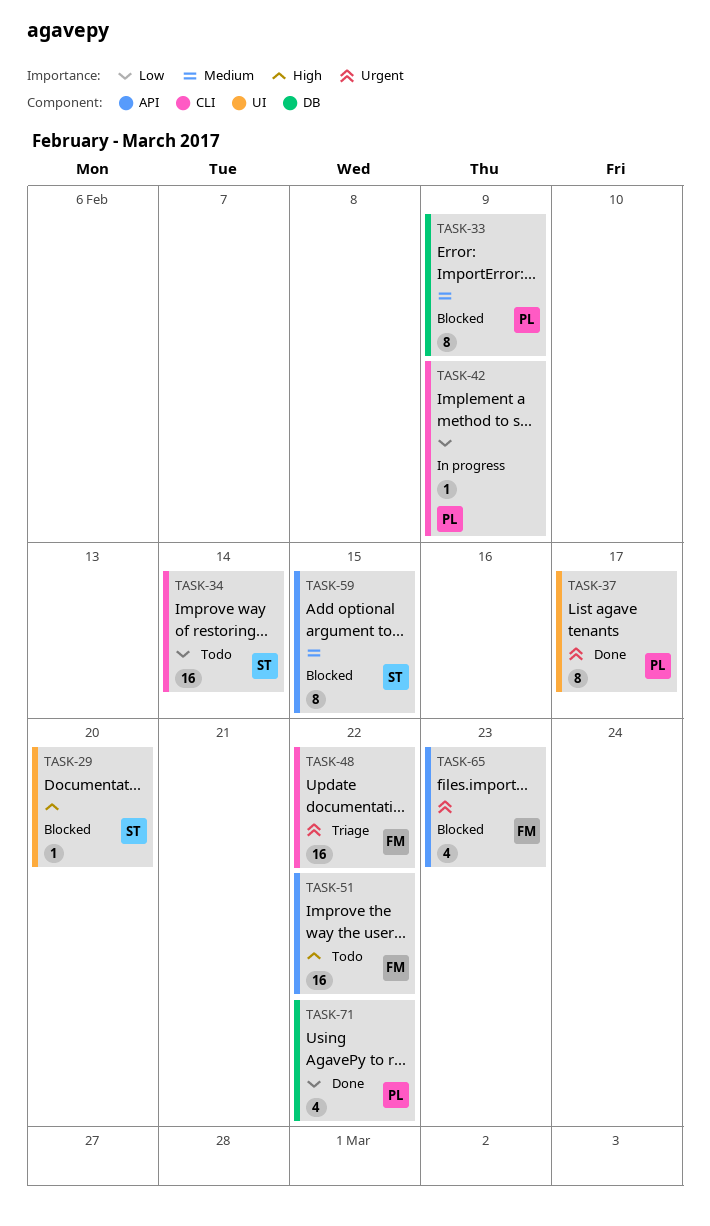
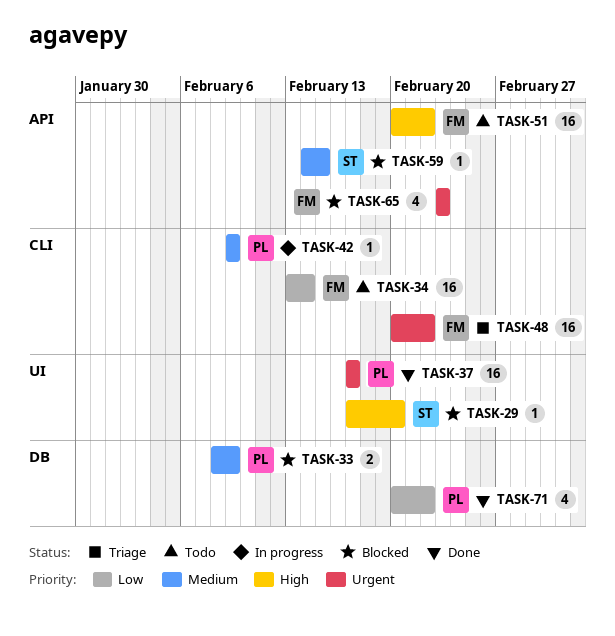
TASK-33, estimate: 8 -> 2
TASK-34, owner: ST -> FM
TASK-37, estimate: 8 -> 16
TASK-42, priority: Low -> Medium
TASK-59, estimate: 8 -> 1

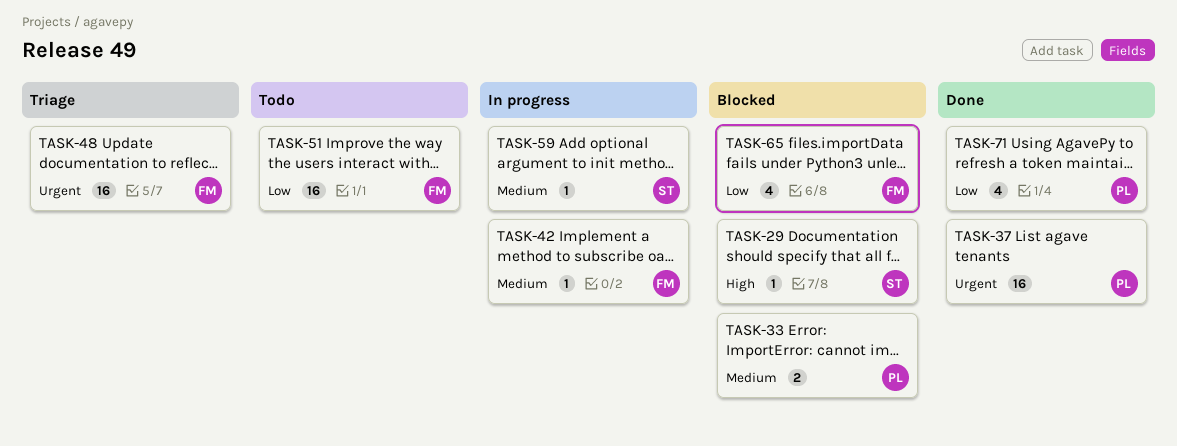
TASK-34: present -> none
TASK-42, owner: PL -> FM
TASK-51, priority: High -> Low
TASK-59, status: Blocked -> In progress
TASK-65, priority: Urgent -> Low

